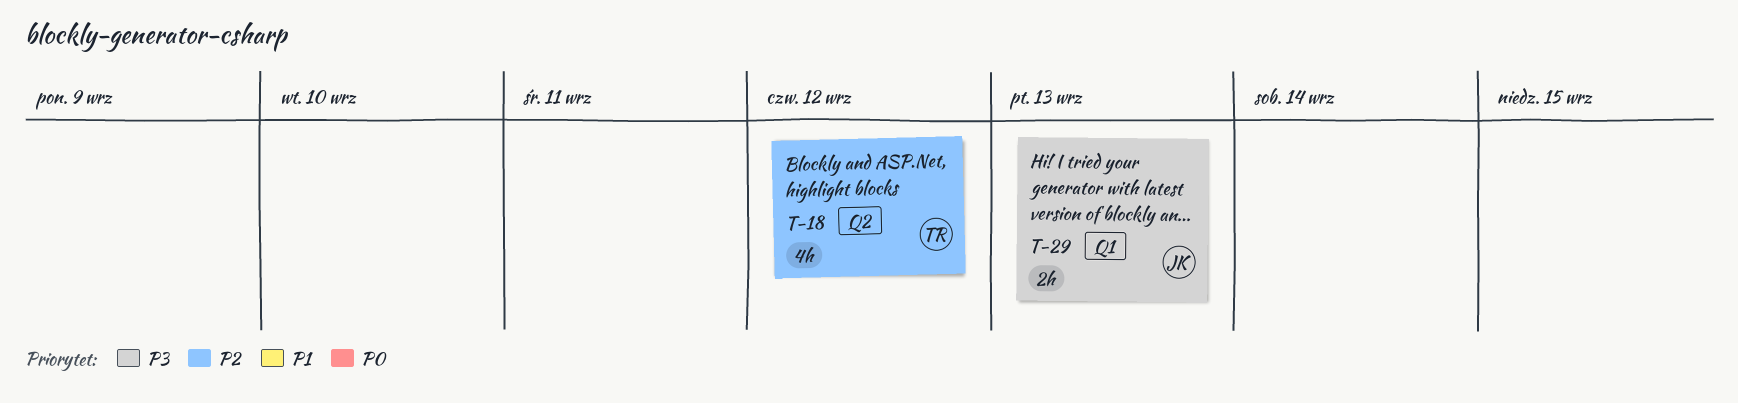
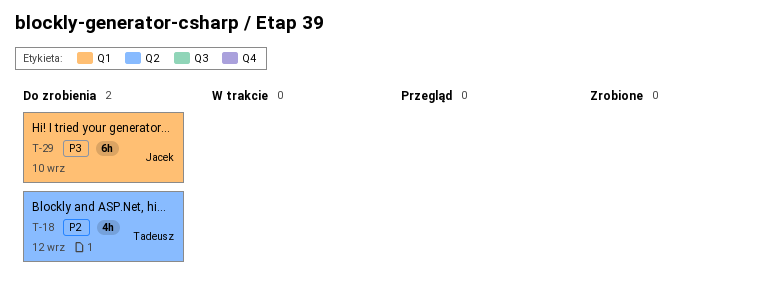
T-29, estimate: 2h -> 6h
T-29, due: Sep 13 -> Sep 10

